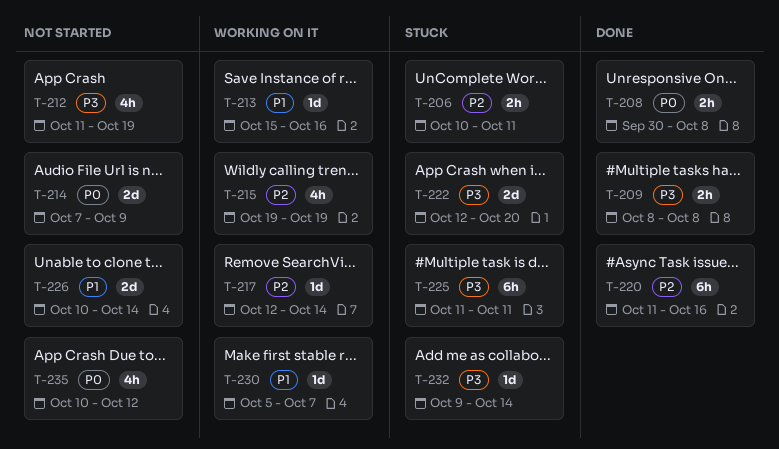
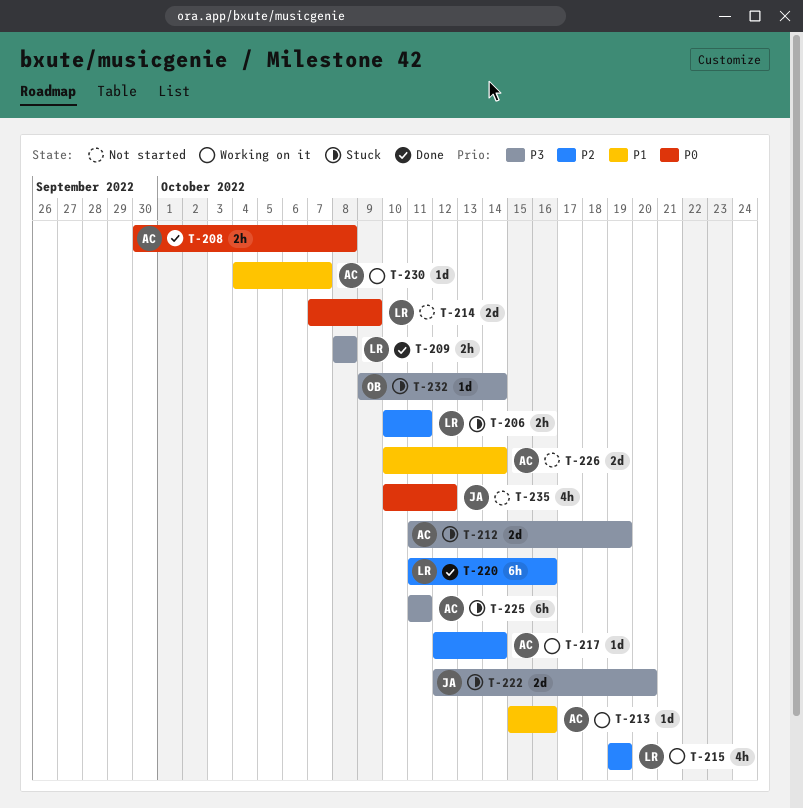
T-212, status: Not started -> Stuck
T-212, estimate: 4h -> 2d
T-230, start: Oct 5 -> Oct 4

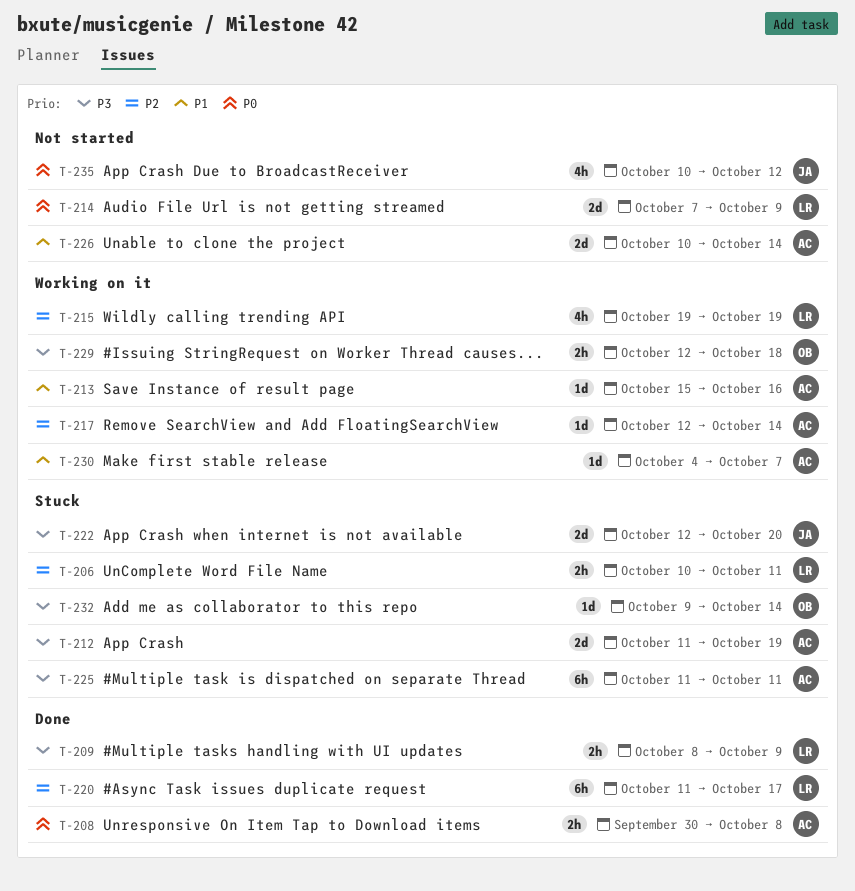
T-209, due: Oct 8 -> Oct 9
T-220, due: Oct 16 -> Oct 17
T-229: none -> present

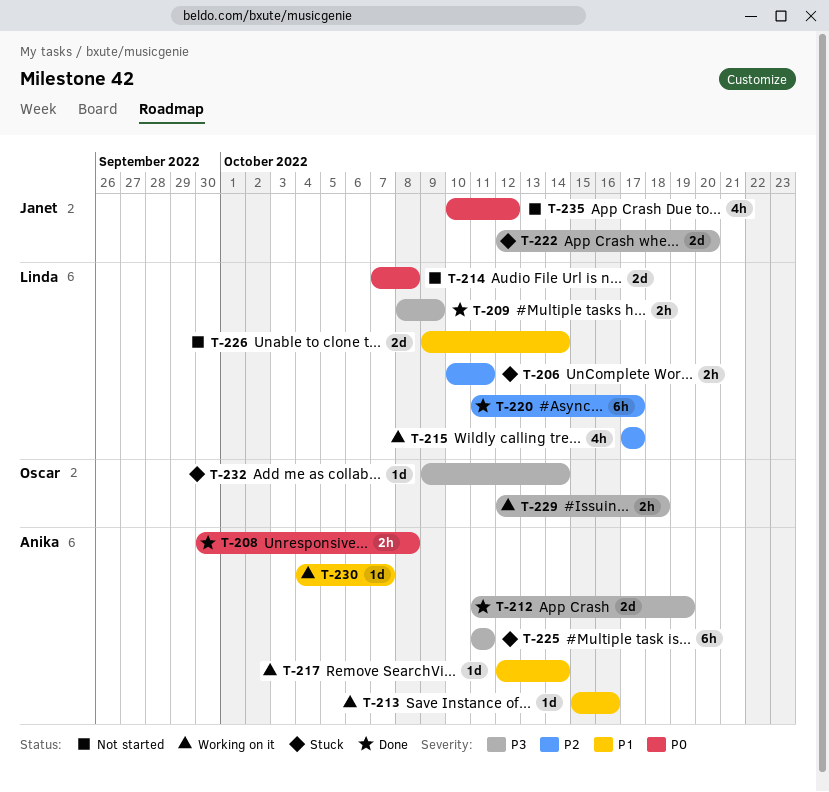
T-212, status: Stuck -> Done
T-214, due: Oct 9 -> Oct 8
T-215, start: Oct 19 -> Oct 17
T-215, due: Oct 19 -> Oct 17
T-217, priority: P2 -> P1
T-226, owner: Anika -> Linda
T-226, start: Oct 10 -> Oct 9

